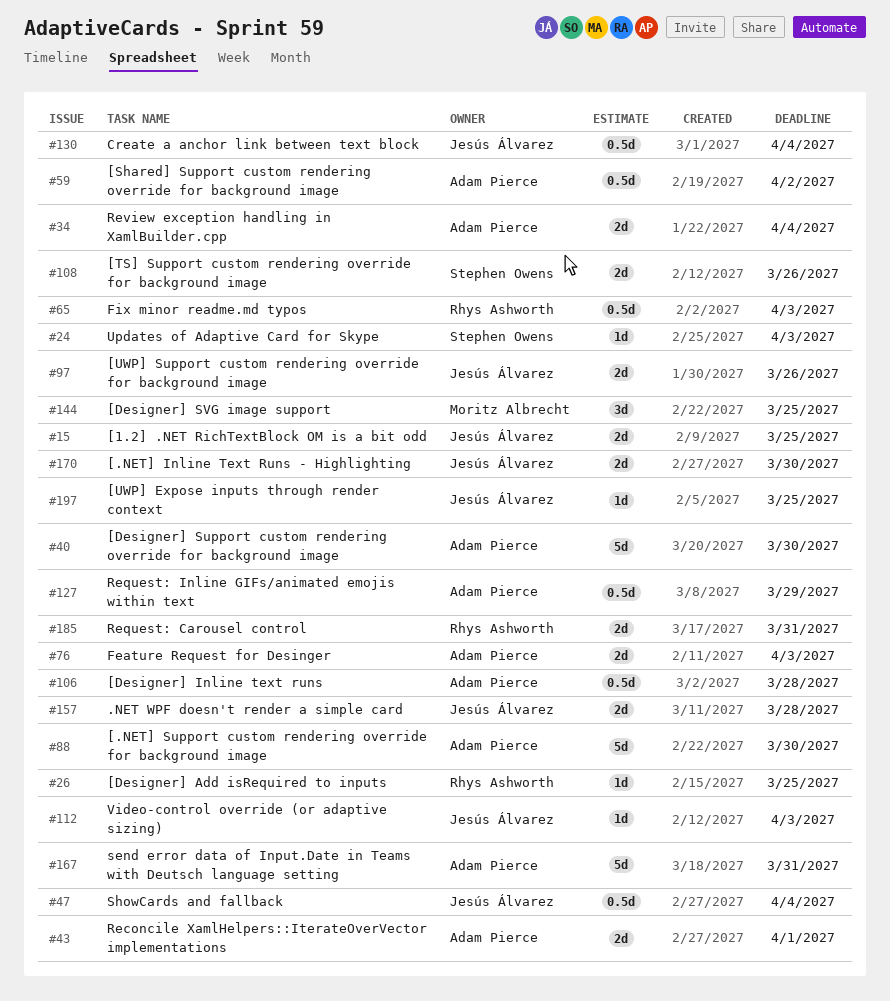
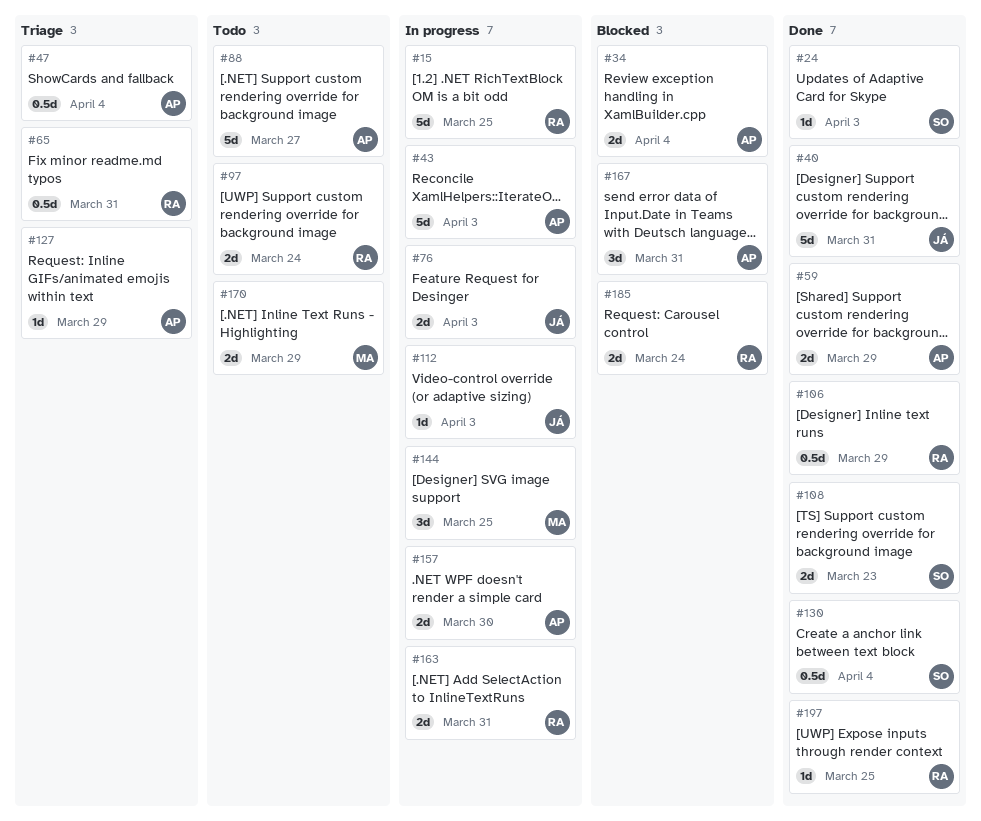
#15, owner: Jesús Álvarez -> Rhys Ashworth
#15, estimate: 2d -> 5d
#26: present -> none
#40, owner: Adam Pierce -> Jesús Álvarez
#40, due: Mar 30 -> Mar 31
#43, estimate: 2d -> 5d
#43, due: Apr 1 -> Apr 3
#47, owner: Jesús Álvarez -> Adam Pierce
#59, estimate: 0.5d -> 2d
#59, due: Apr 2 -> Mar 29
#65, due: Apr 3 -> Mar 31
#76, owner: Adam Pierce -> Jesús Álvarez
#88, due: Mar 30 -> Mar 27
#97, owner: Jesús Álvarez -> Rhys Ashworth
#97, due: Mar 26 -> Mar 24
#106, owner: Adam Pierce -> Rhys Ashworth
#106, due: Mar 28 -> Mar 29
#108, due: Mar 26 -> Mar 23
#127, estimate: 0.5d -> 1d
#130, owner: Jesús Álvarez -> Stephen Owens
#157, owner: Jesús Álvarez -> Adam Pierce
#157, due: Mar 28 -> Mar 30
#163: none -> present
#167, estimate: 5d -> 3d
#170, owner: Jesús Álvarez -> Moritz Albrecht
#170, due: Mar 30 -> Mar 29
#185, due: Mar 31 -> Mar 24
#197, owner: Jesús Álvarez -> Rhys Ashworth

